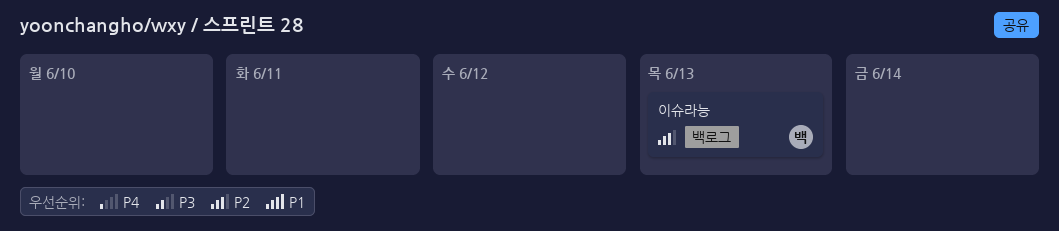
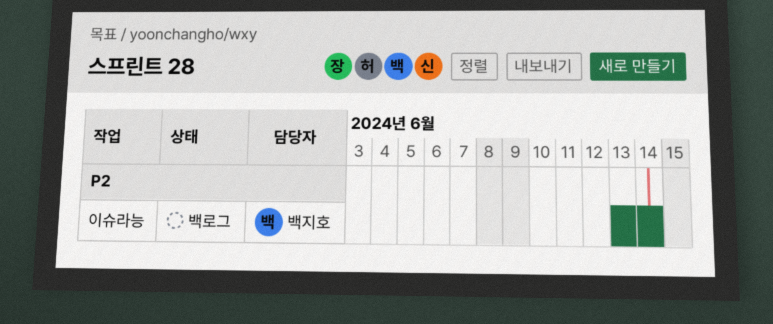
이슈라능, due: Jun 13 -> Jun 14

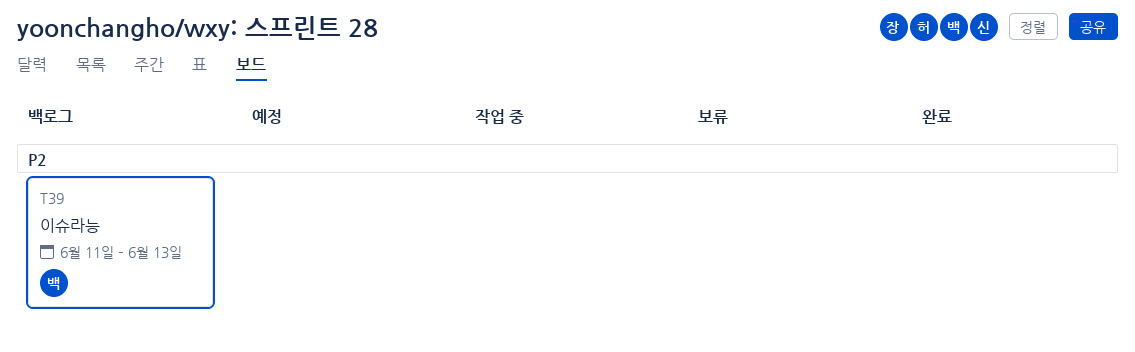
이슈라능, start: Jun 13 -> Jun 11
이슈라능, due: Jun 14 -> Jun 13

